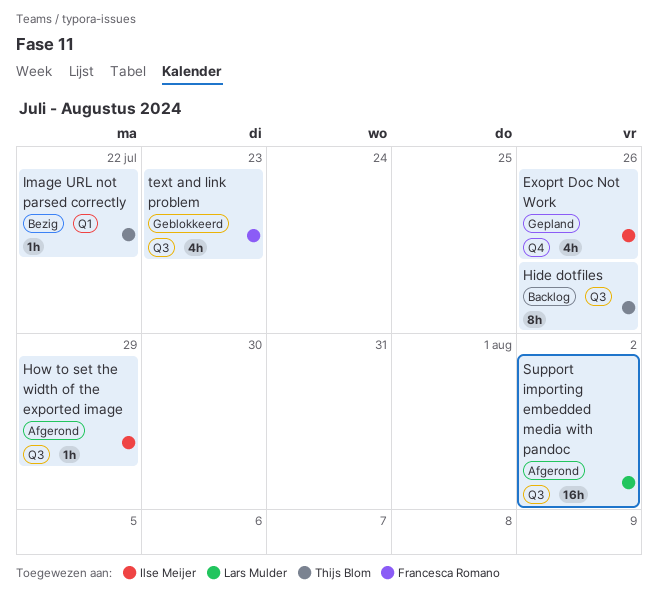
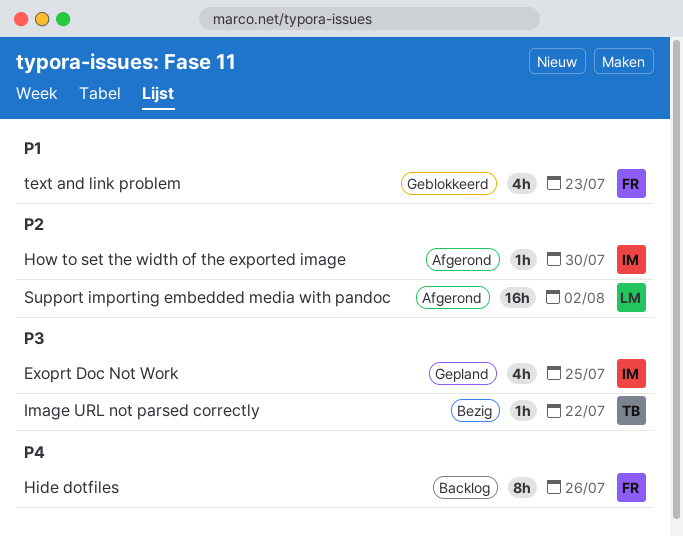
Exoprt Doc Not Work, due: Jul 26 -> Jul 25
Hide dotfiles, owner: Thijs Blom -> Francesca Romano
How to set the width of the exported image, due: Jul 29 -> Jul 30

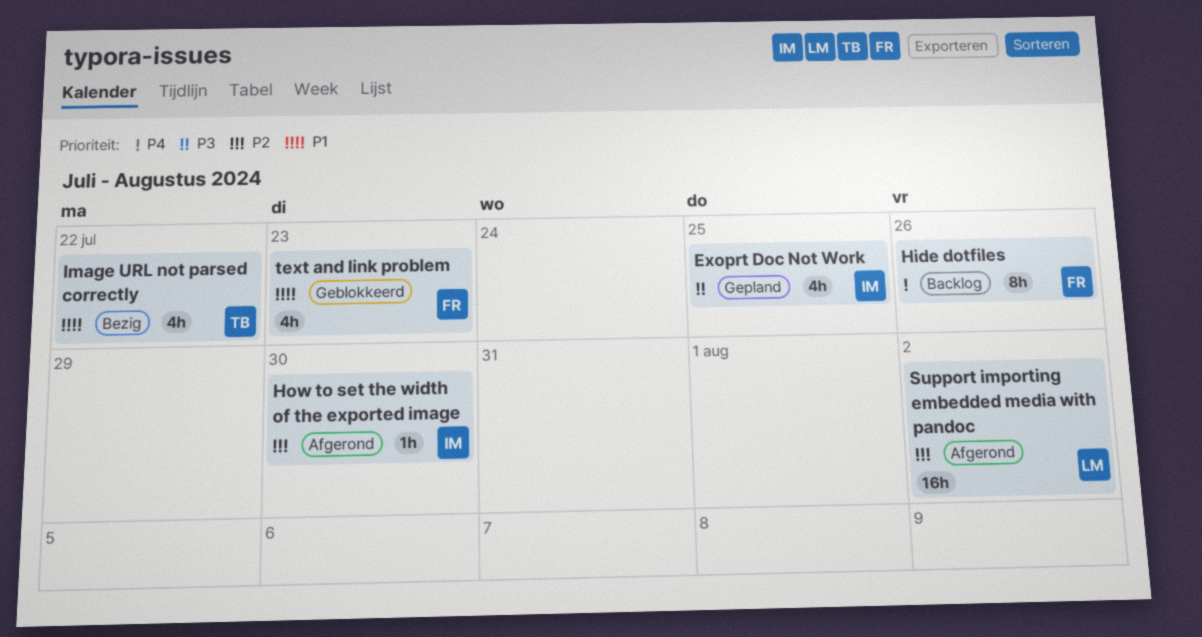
Image URL not parsed correctly, priority: P3 -> P1
Image URL not parsed correctly, estimate: 1h -> 4h

